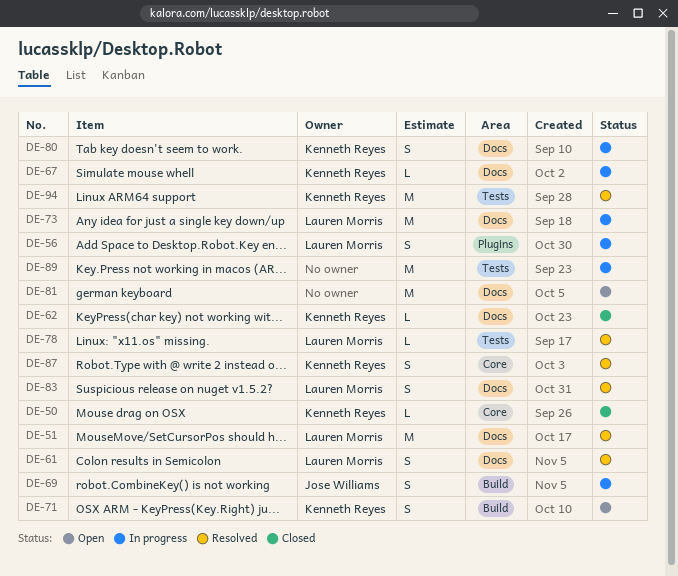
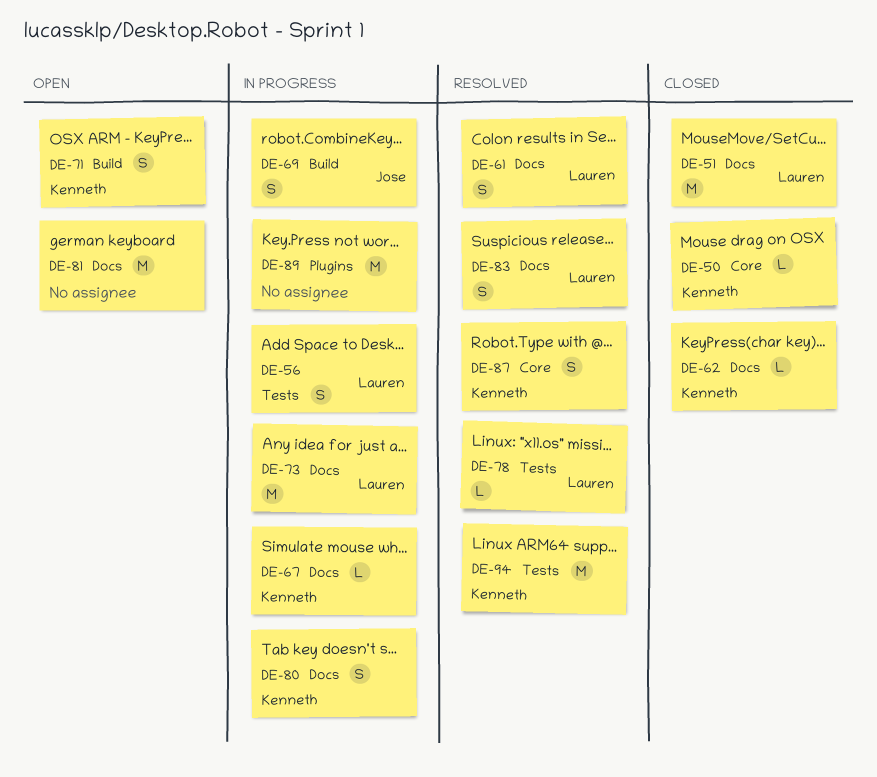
DE-51, status: Resolved -> Closed
DE-56, label: Plugins -> Tests
DE-89, label: Tests -> Plugins

